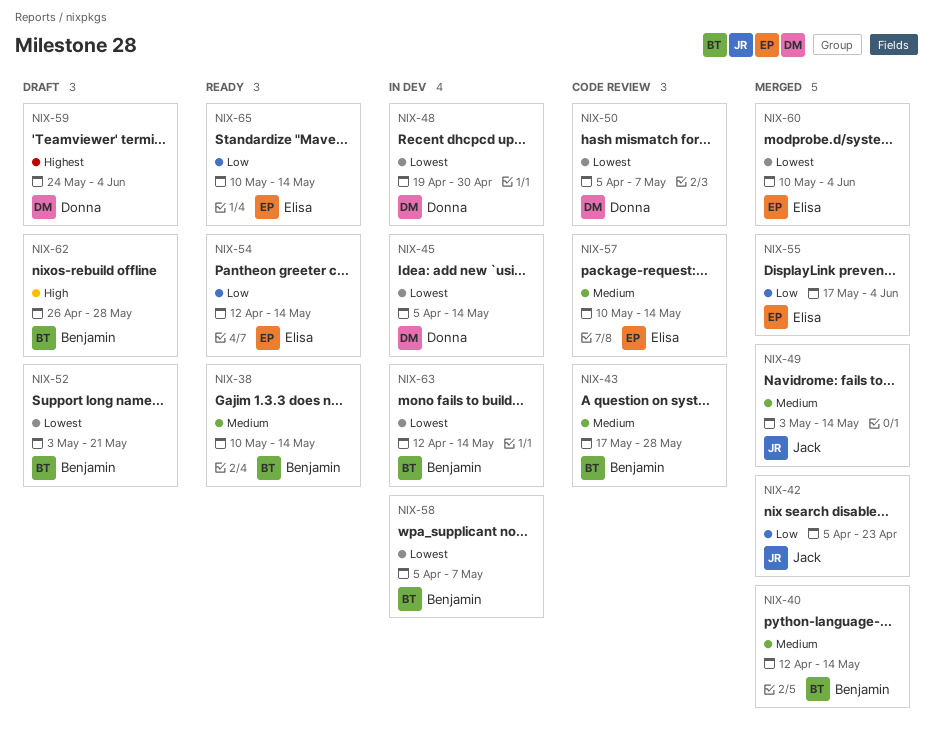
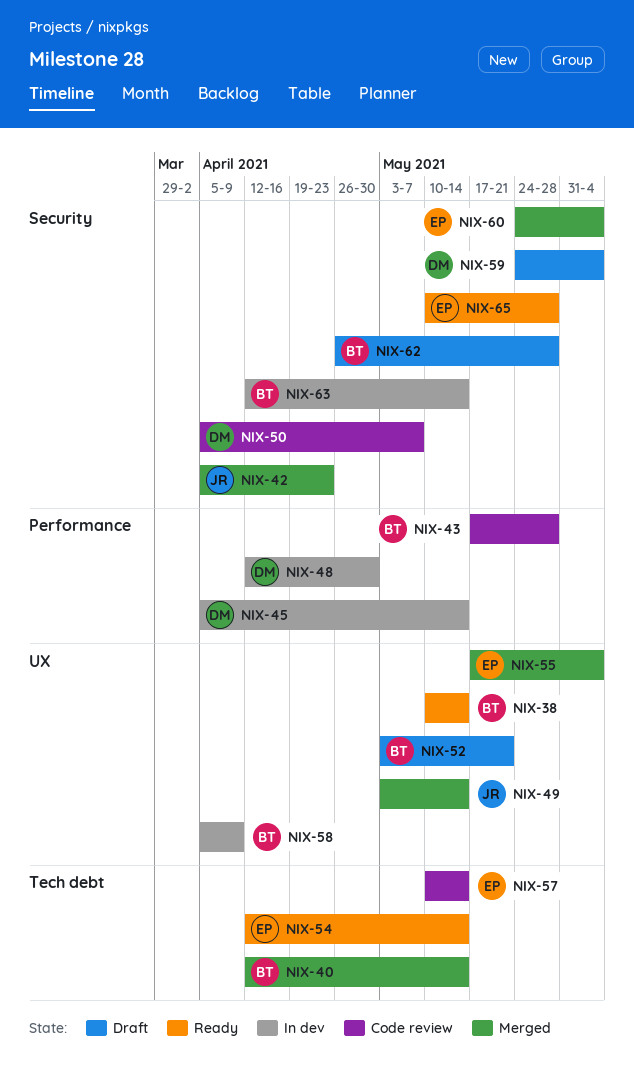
NIX-48, start: Apr 19 -> Apr 12
NIX-58, due: May 7 -> Apr 9
NIX-60, start: May 10 -> May 24
NIX-65, due: May 14 -> May 28

